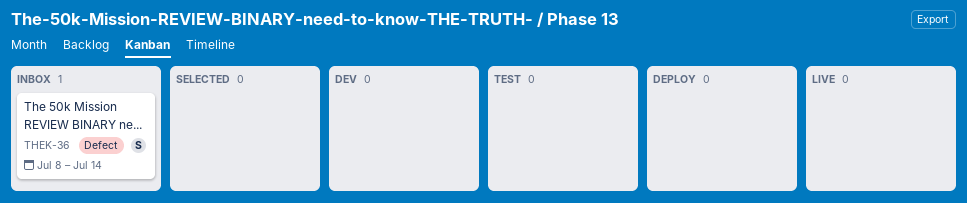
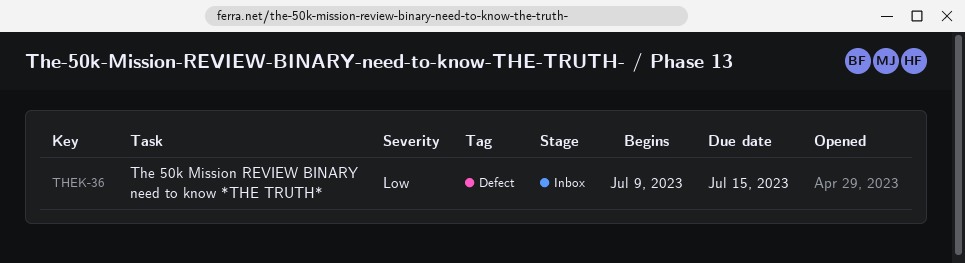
THEK-36, start: Jul 8 -> Jul 9
THEK-36, due: Jul 14 -> Jul 15

